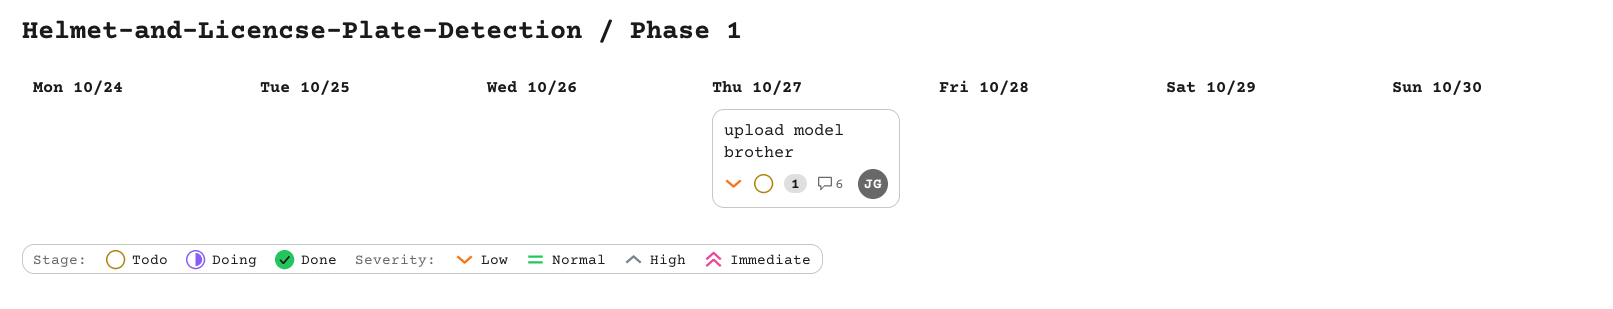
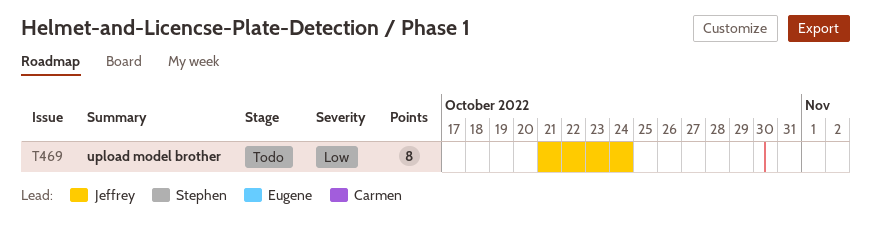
upload model brother, estimate: 1 -> 8
upload model brother, due: Oct 27 -> Oct 24

